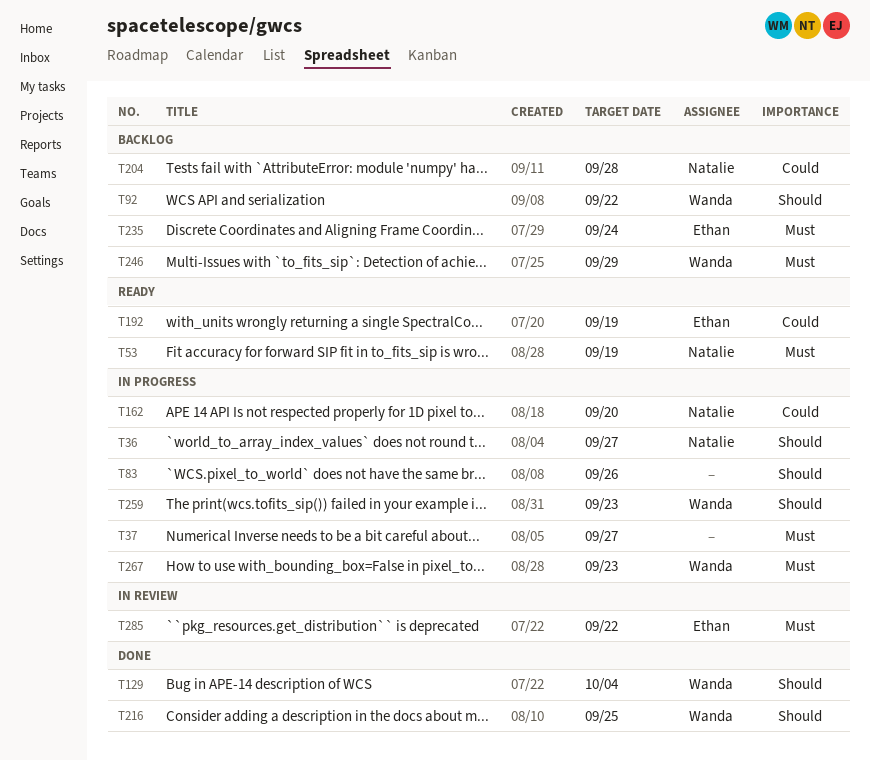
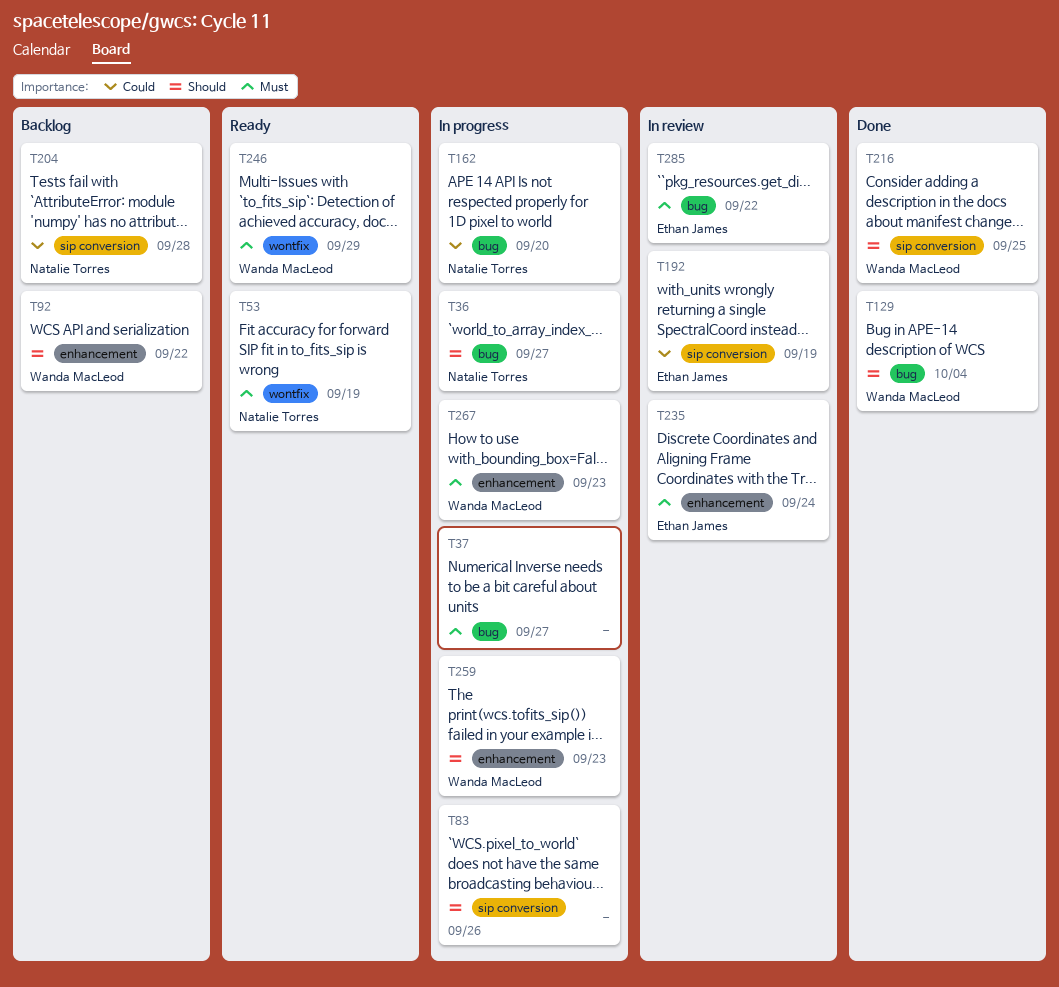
T192, status: Ready -> In review
T235, status: Backlog -> In review
T246, status: Backlog -> Ready

